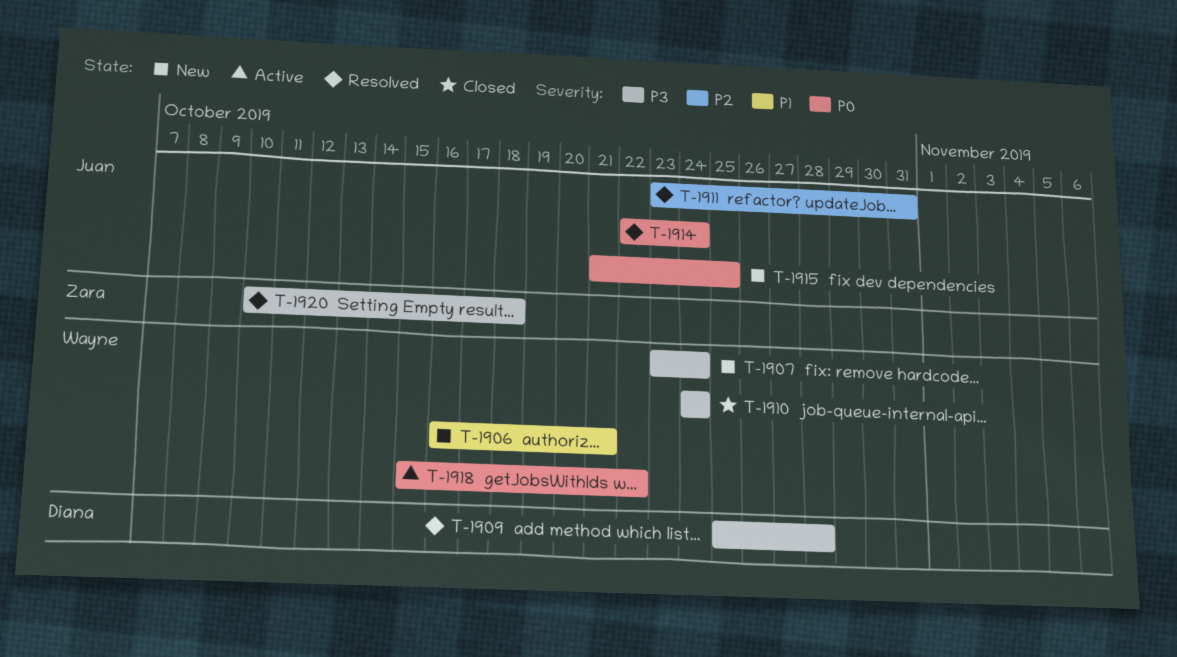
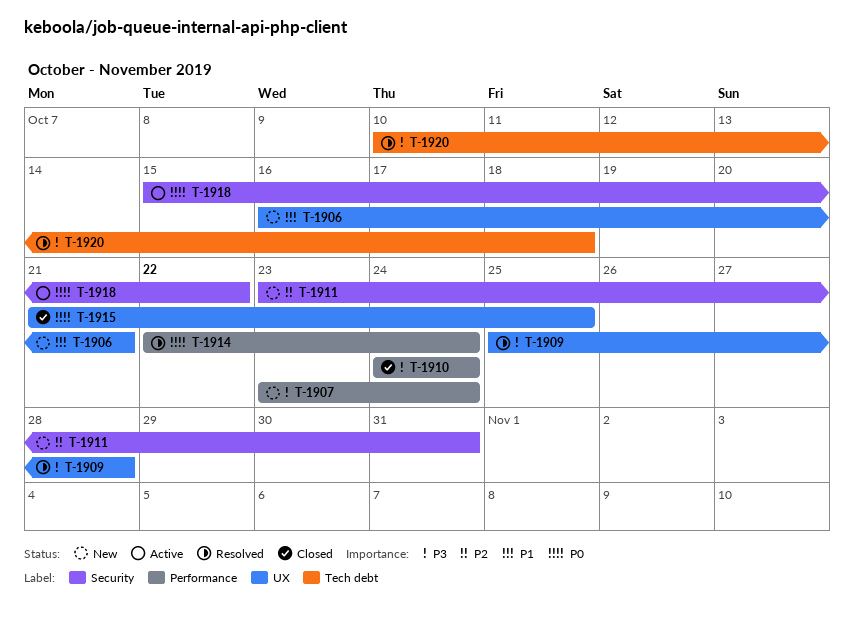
T-1911, status: Resolved -> New
T-1915, status: New -> Closed

